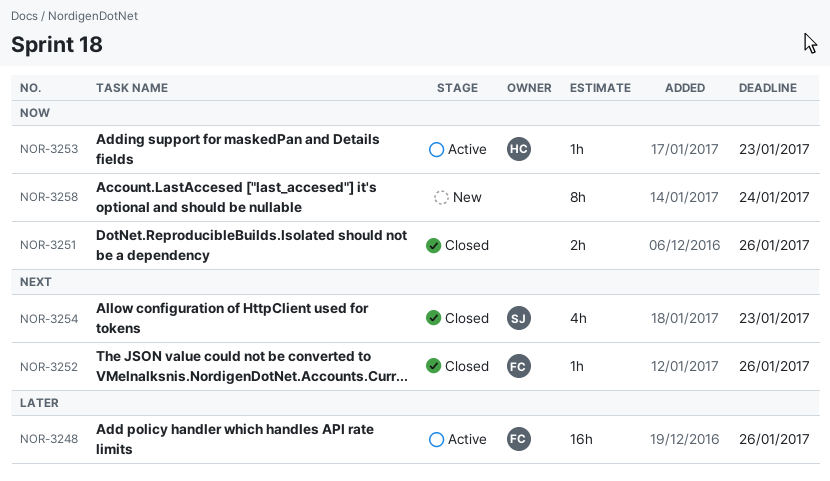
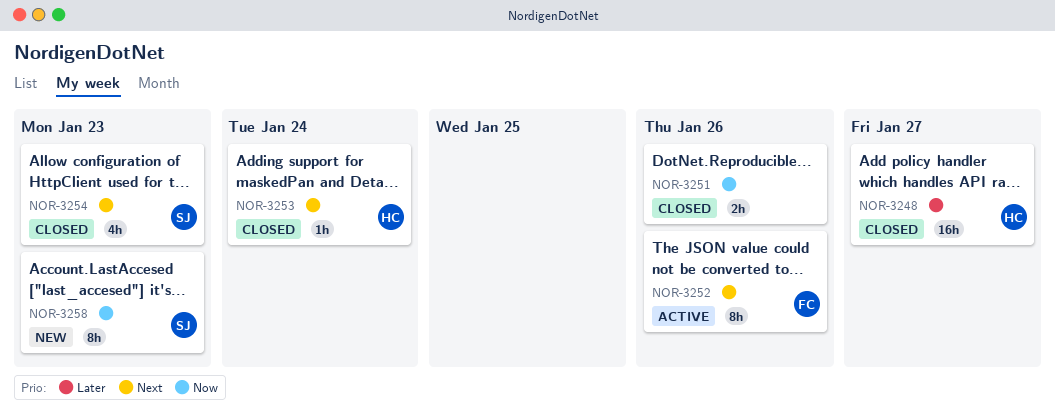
NOR-3248, status: Active -> Closed
NOR-3248, owner: FC -> HC
NOR-3248, due: Jan 26 -> Jan 27
NOR-3252, status: Closed -> Active
NOR-3252, estimate: 1h -> 8h
NOR-3253, status: Active -> Closed
NOR-3253, priority: Now -> Next
NOR-3253, due: Jan 23 -> Jan 24
NOR-3258, owner: none -> SJ
NOR-3258, due: Jan 24 -> Jan 23

